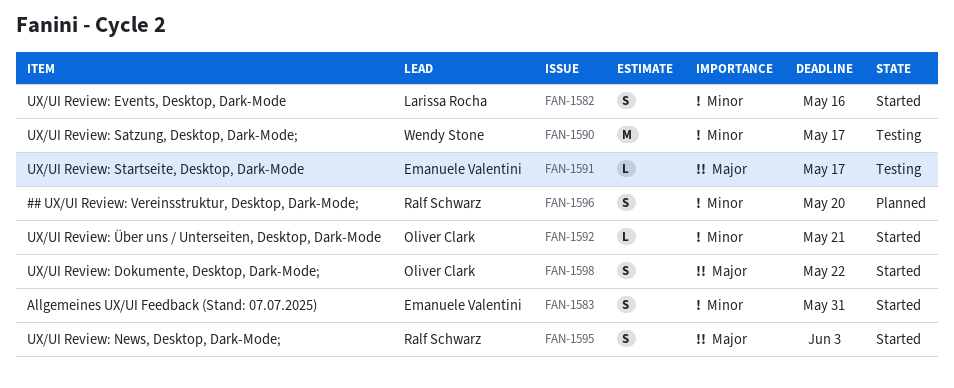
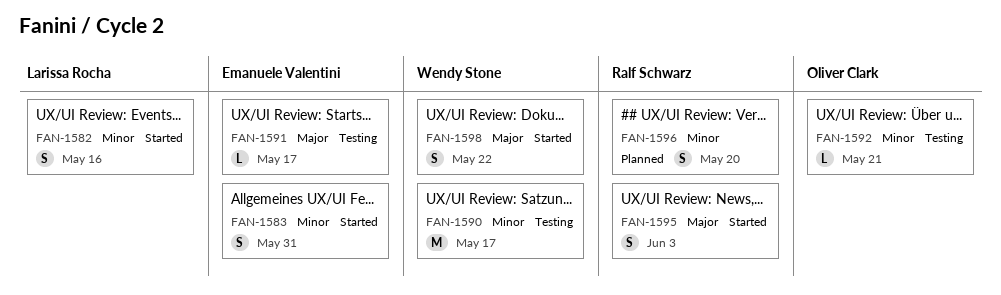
FAN-1592, status: Started -> Testing
FAN-1598, owner: Oliver Clark -> Wendy Stone

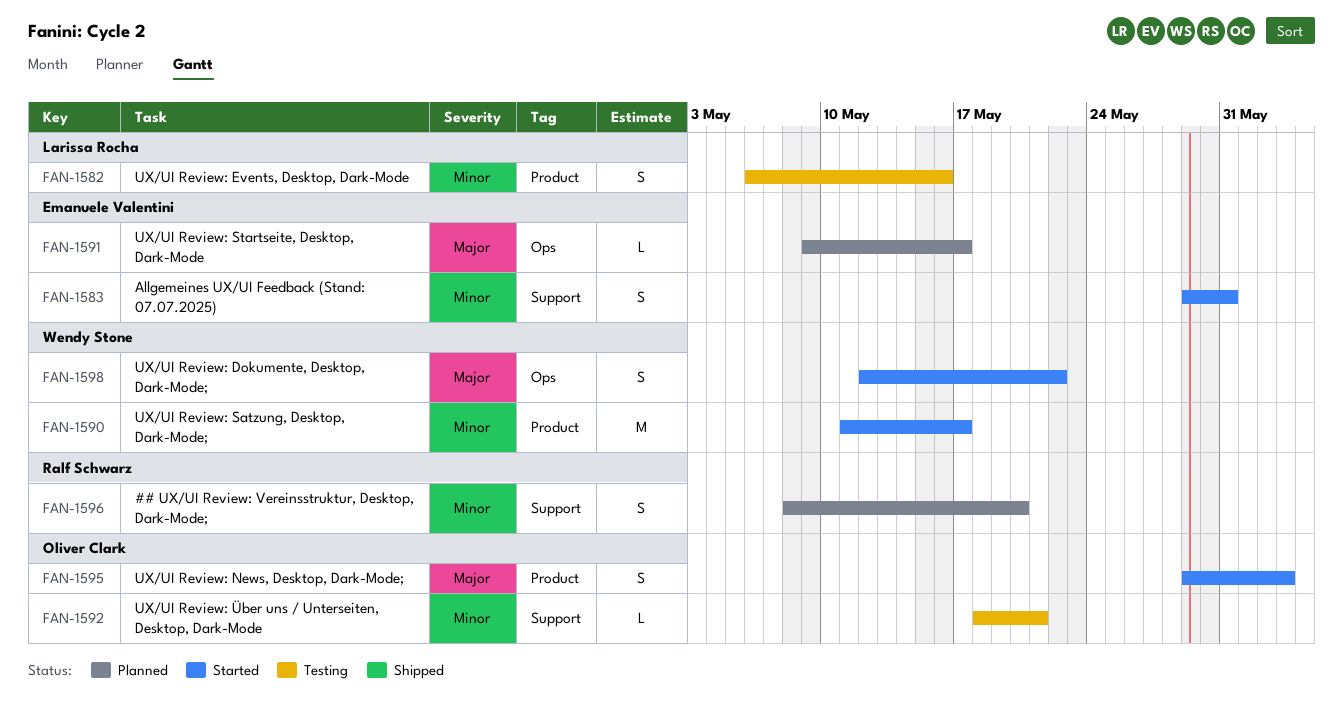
FAN-1582, status: Started -> Testing
FAN-1590, status: Testing -> Started
FAN-1591, status: Testing -> Planned
FAN-1595, owner: Ralf Schwarz -> Oliver Clark

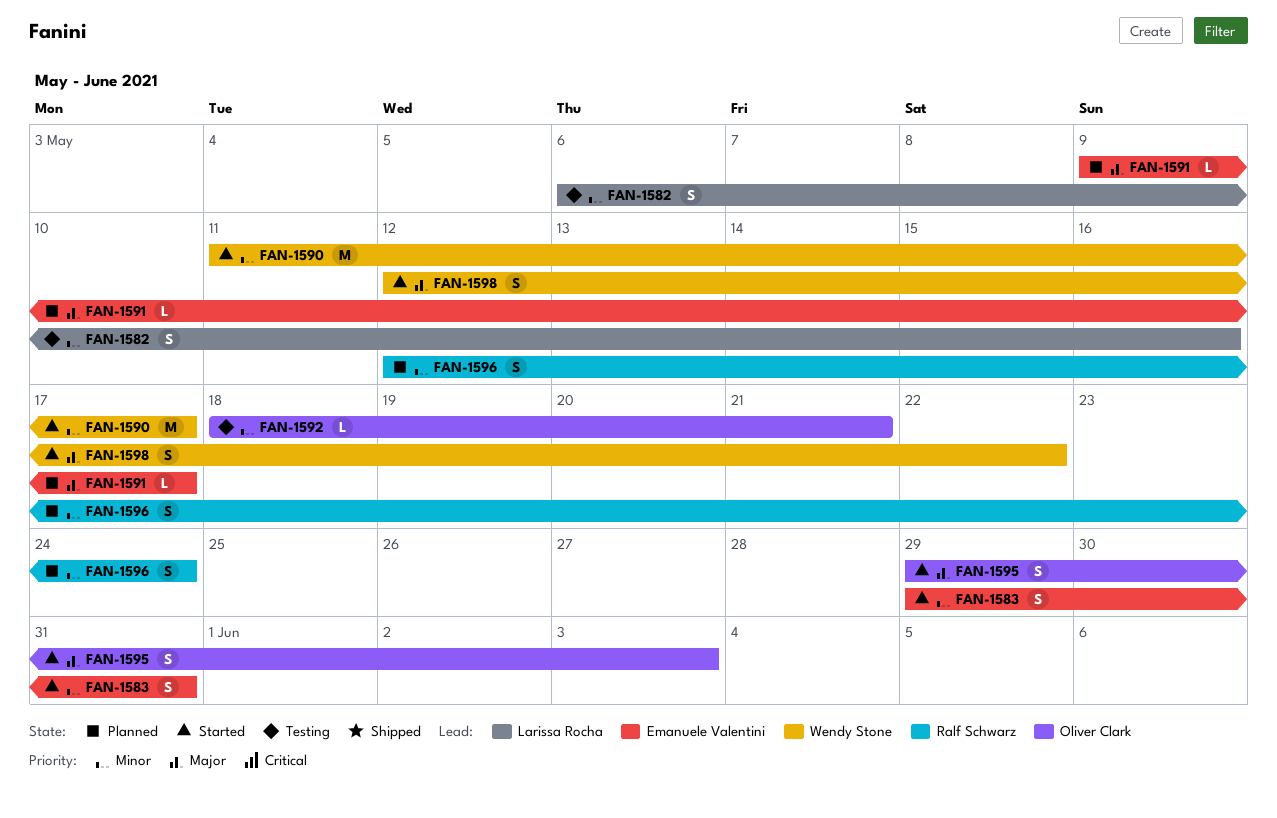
FAN-1596, start: May 8 -> May 12
FAN-1596, due: May 20 -> May 24

